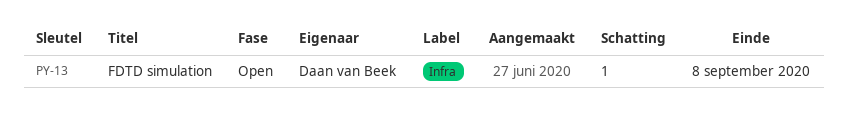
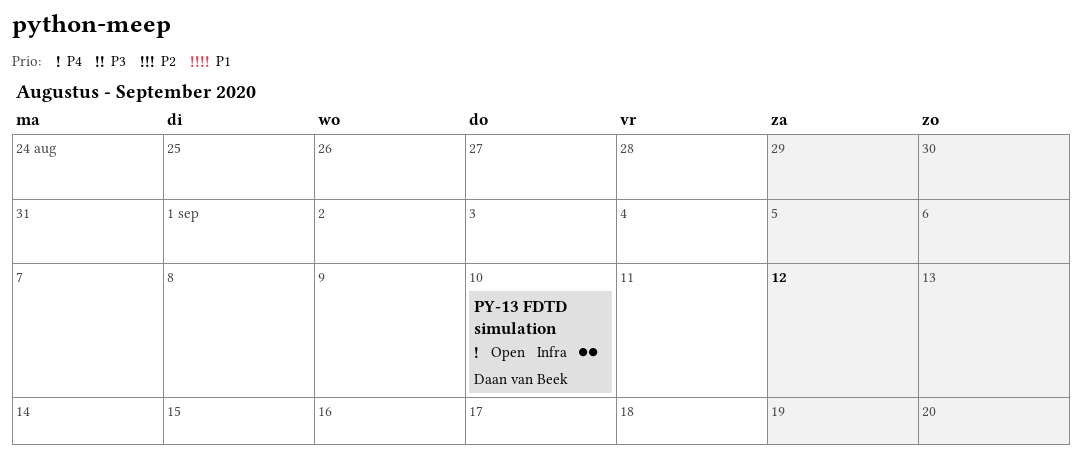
PY-13, estimate: 1 -> 2
PY-13, due: Sep 8 -> Sep 10

